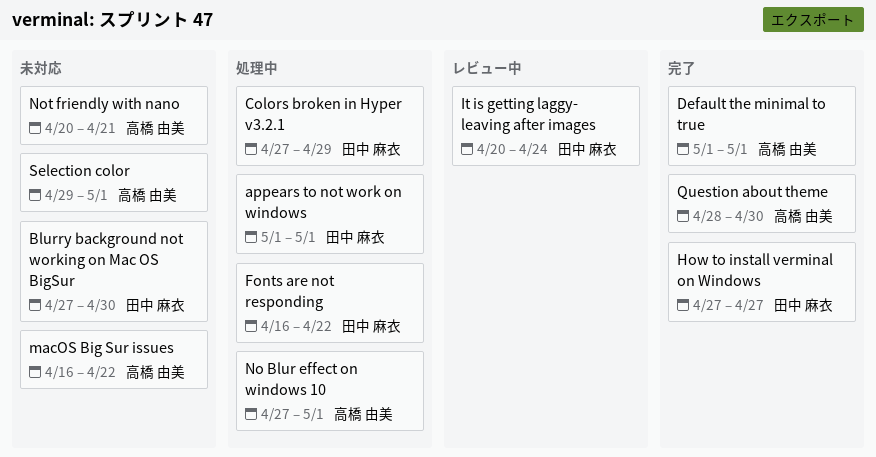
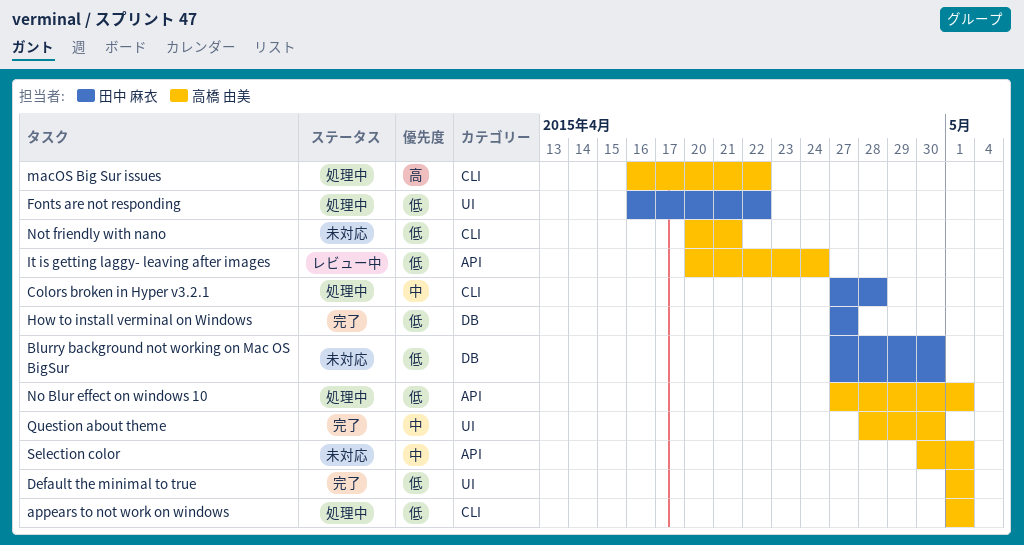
appears to not work on windows, owner: 田中 麻衣 -> 高橋 由美
Colors broken in Hyper v3.2.1, due: Apr 29 -> Apr 28
It is getting laggy- leaving after images, owner: 田中 麻衣 -> 高橋 由美
macOS Big Sur issues, status: 未対応 -> 処理中
Selection color, start: Apr 29 -> Apr 30

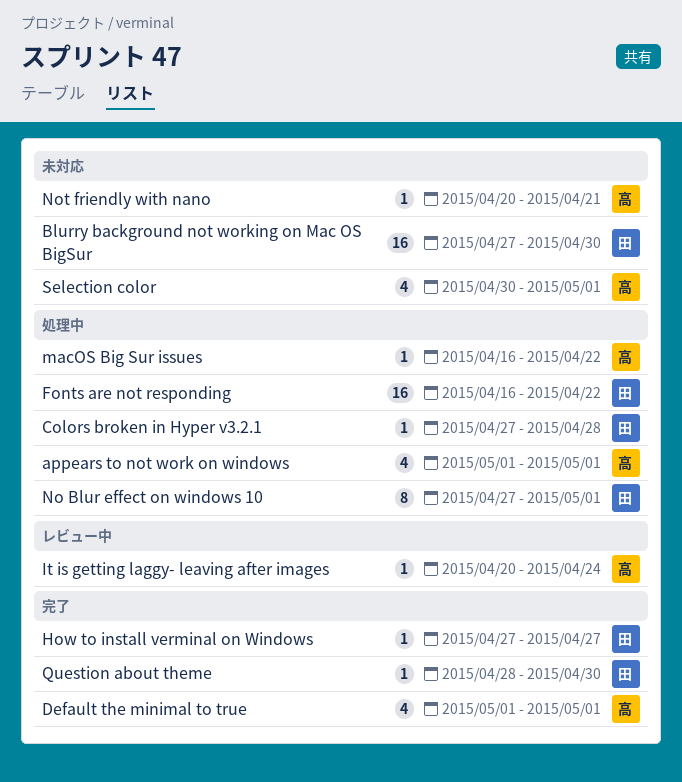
No Blur effect on windows 10, owner: 高橋 由美 -> 田中 麻衣
Question about theme, owner: 高橋 由美 -> 田中 麻衣

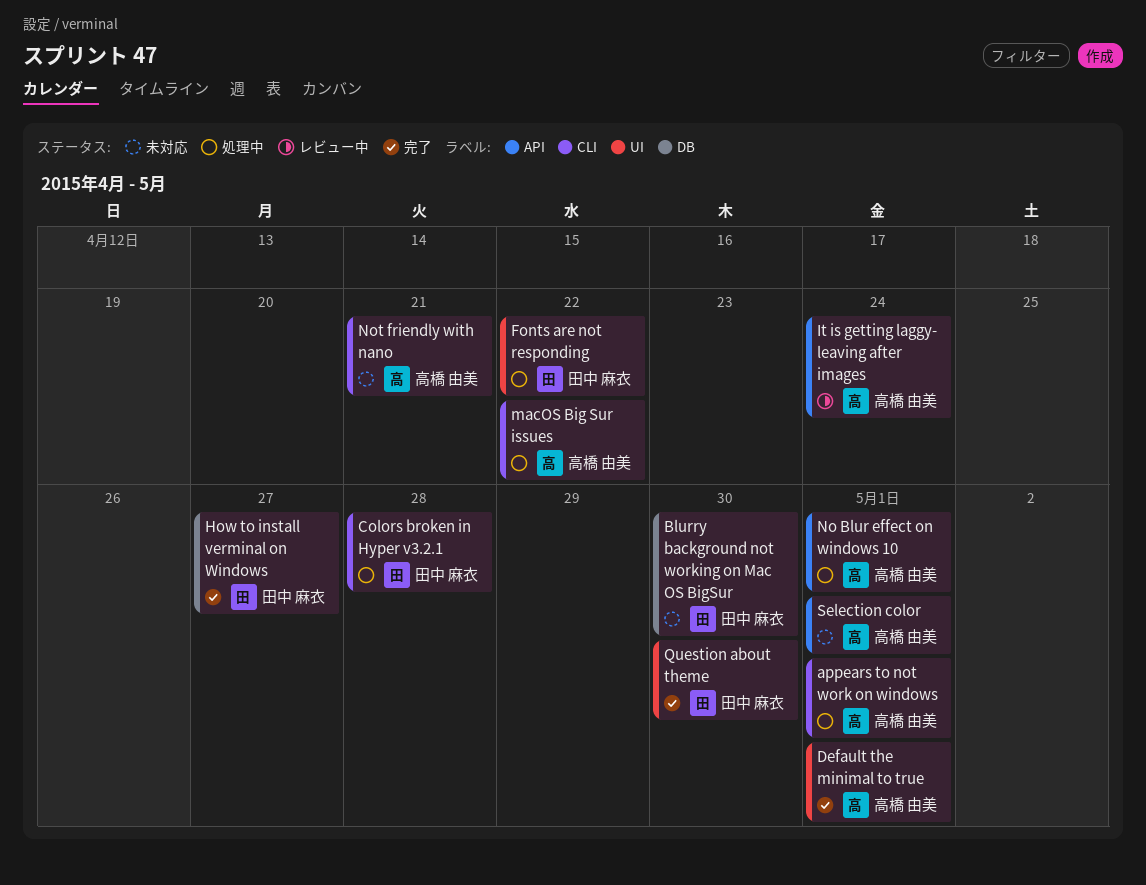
No Blur effect on windows 10, owner: 田中 麻衣 -> 高橋 由美

